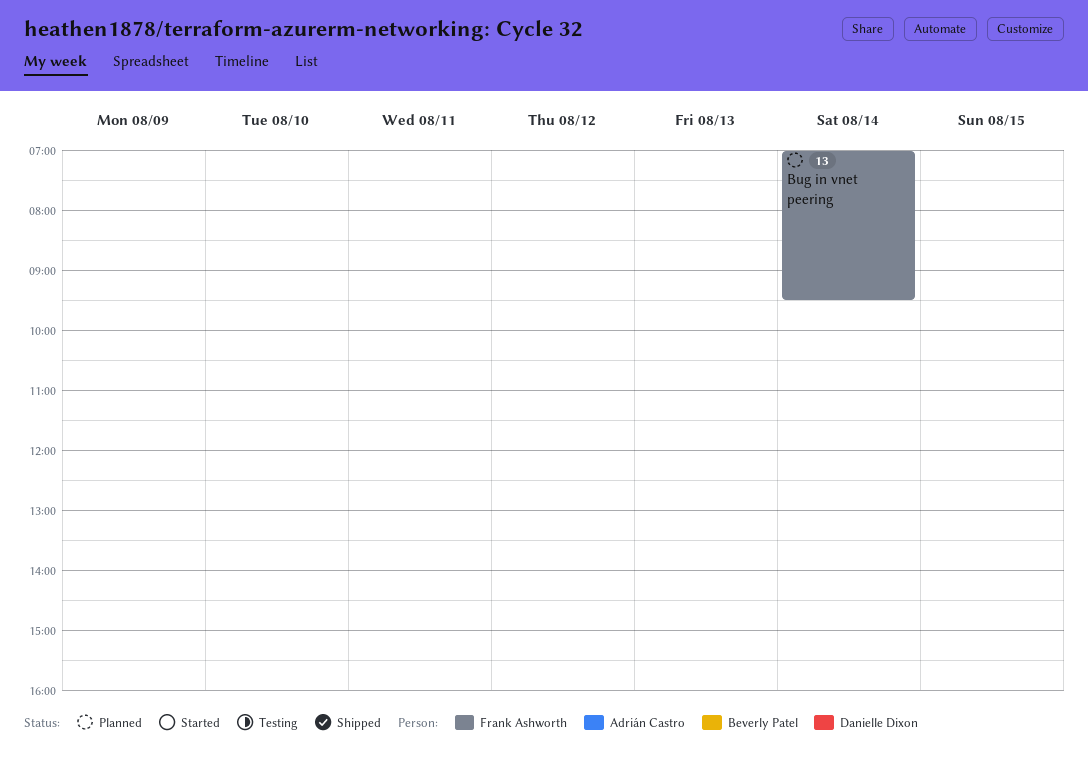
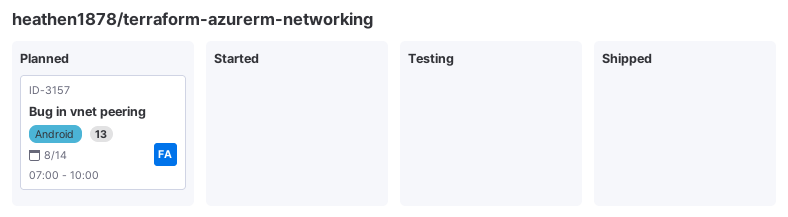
Bug in vnet peering, ends: 09:30 -> 10:00

